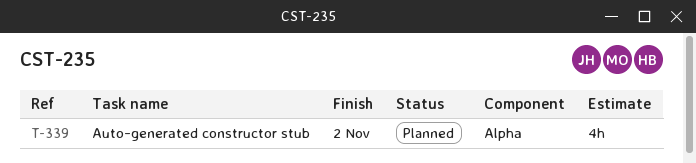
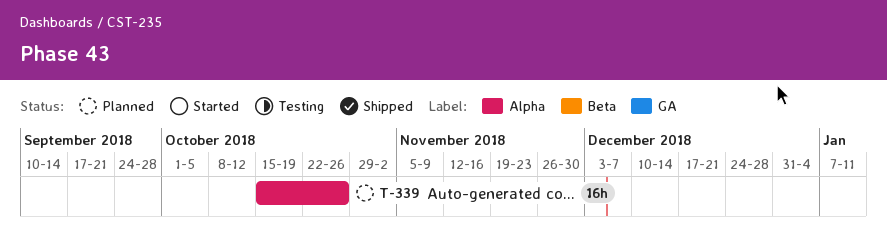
T-339, estimate: 4h -> 16h
T-339, due: Nov 2 -> Oct 26

